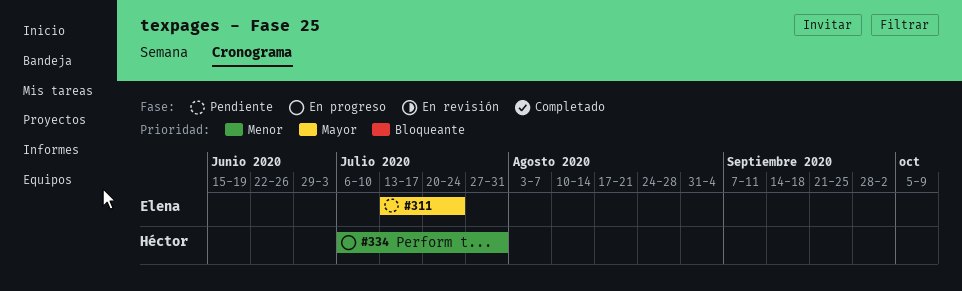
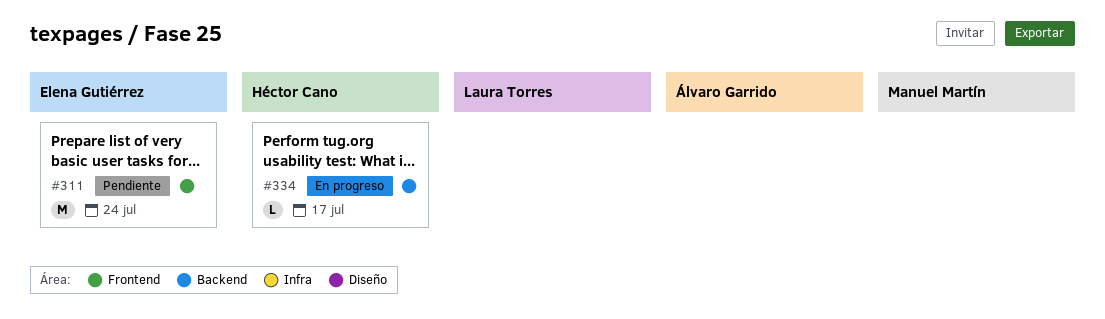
#334, due: Jul 31 -> Jul 17

